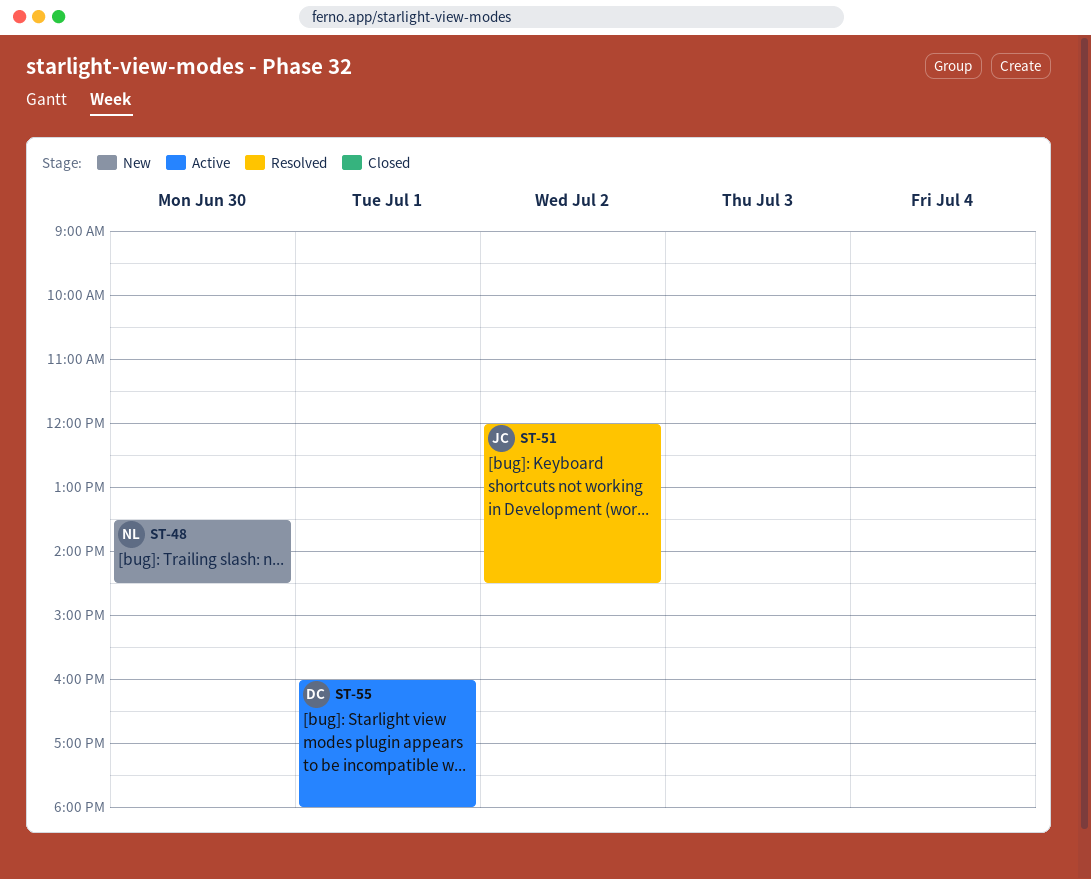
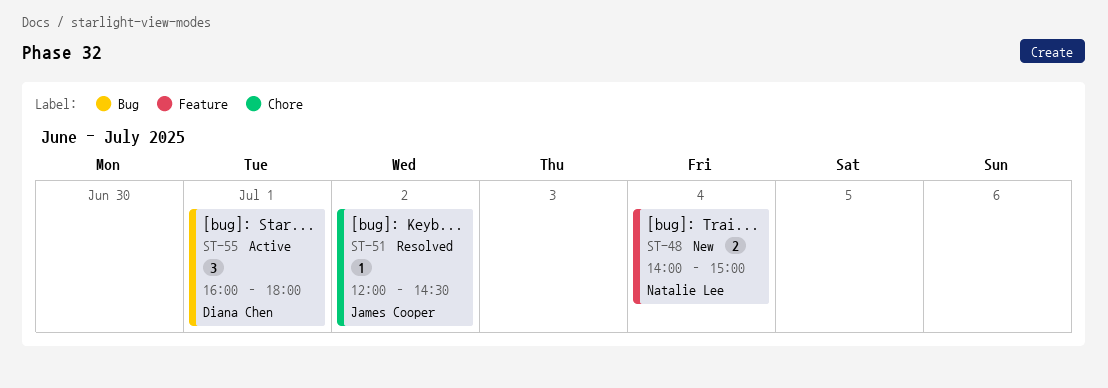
ST-48, day: Jun 30 -> Jul 4
ST-48, begins: 13:30 -> 14:00
ST-48, ends: 14:30 -> 15:00

